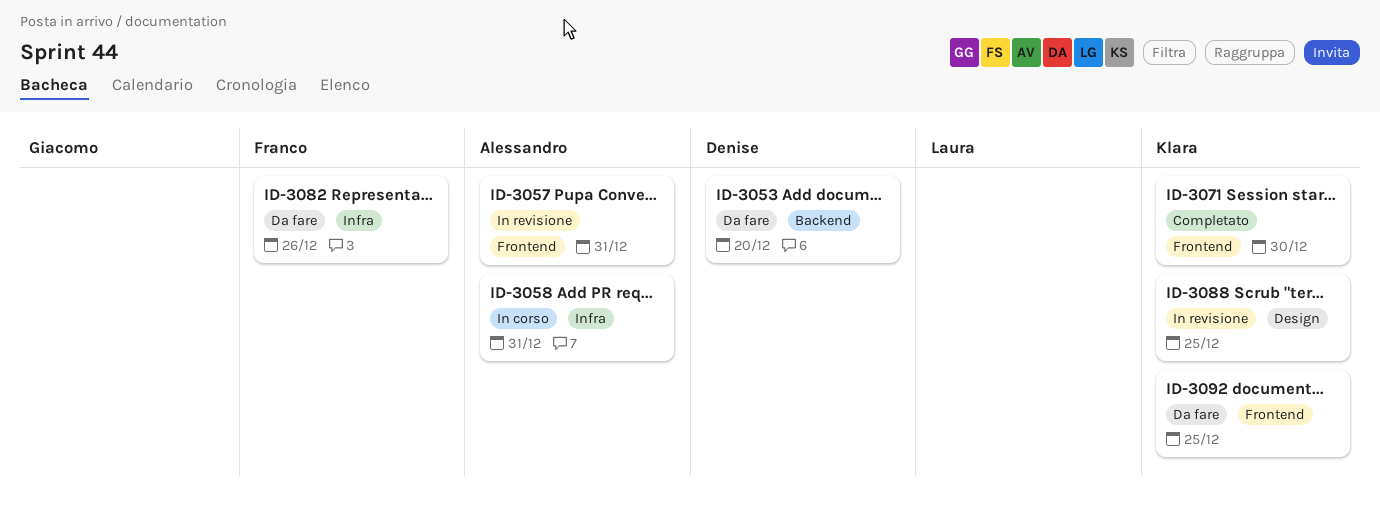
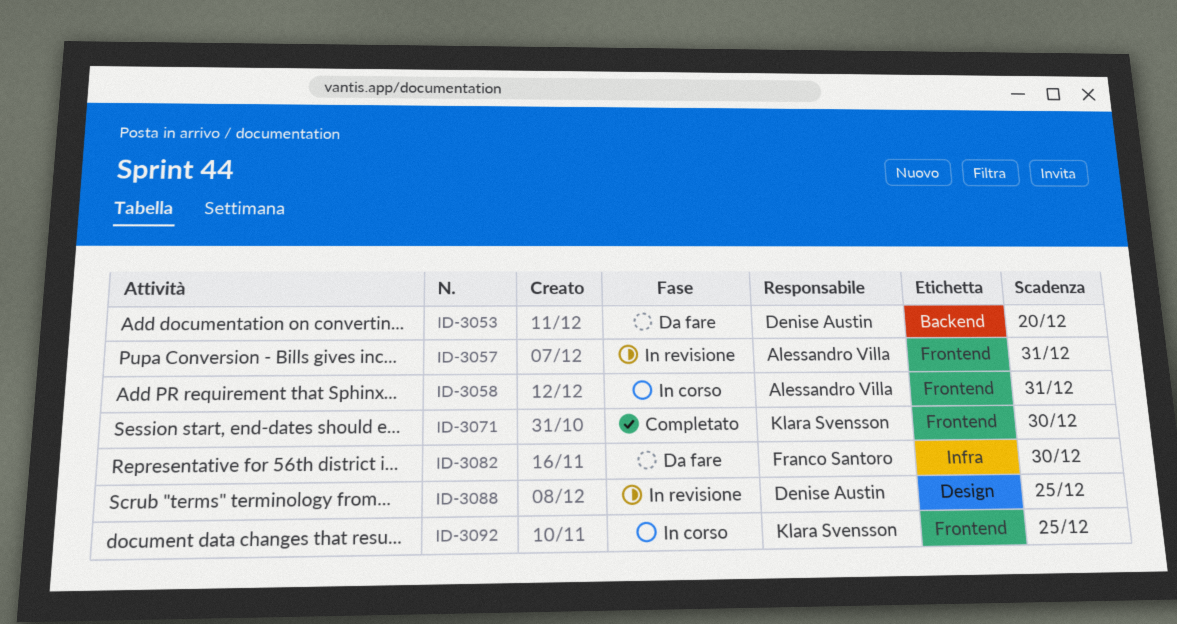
ID-3058, label: Infra -> Frontend
ID-3082, due: Dec 26 -> Dec 30
ID-3088, owner: Klara Svensson -> Denise Austin
ID-3092, status: Da fare -> In corso

